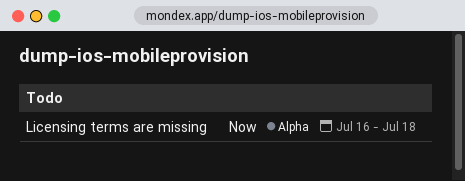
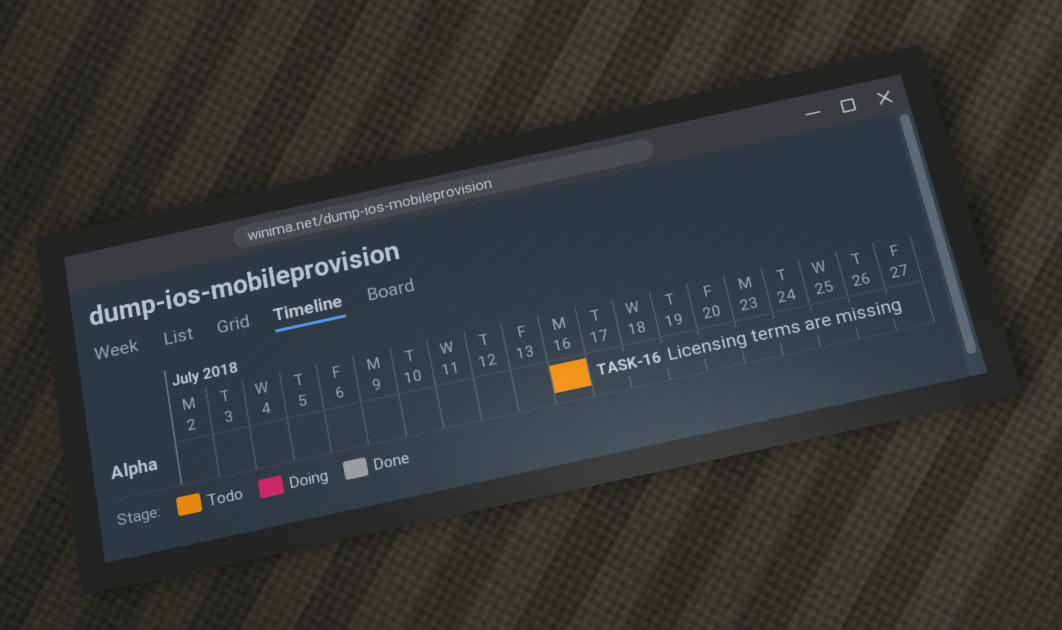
Licensing terms are missing, due: Jul 18 -> Jul 16

